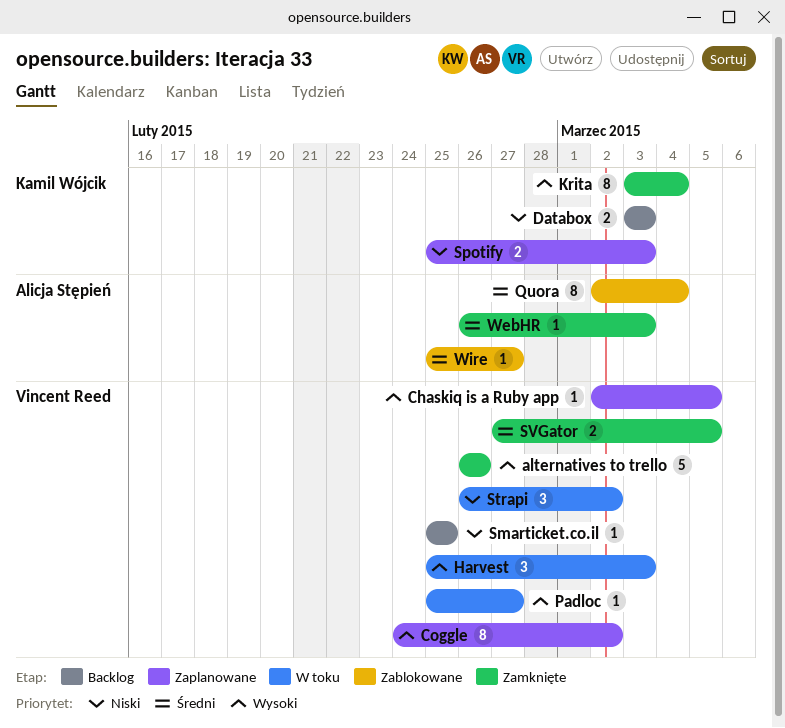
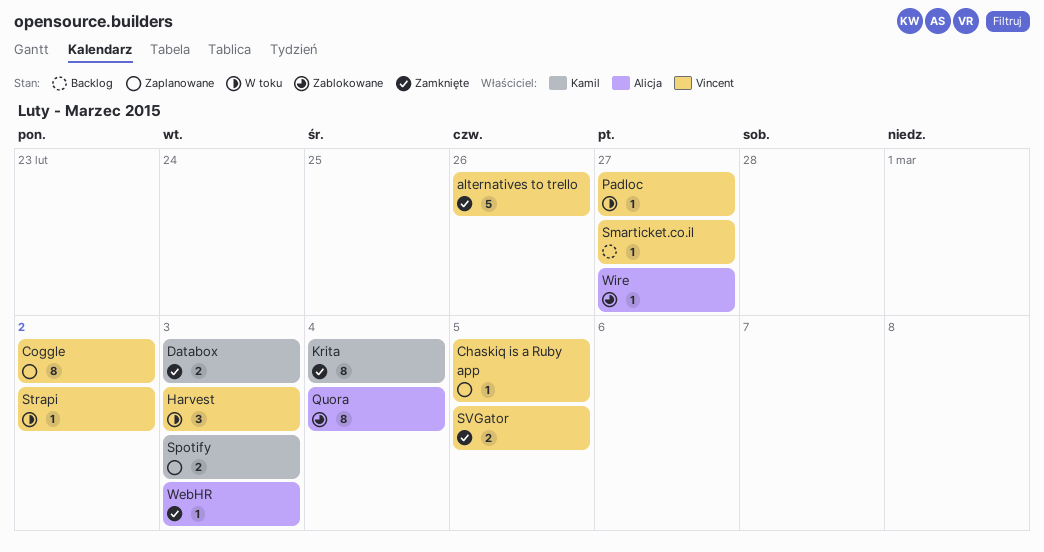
Databox, status: Backlog -> Zamknięte
Smarticket.co.il, due: Feb 25 -> Feb 27
Strapi, estimate: 3 -> 1

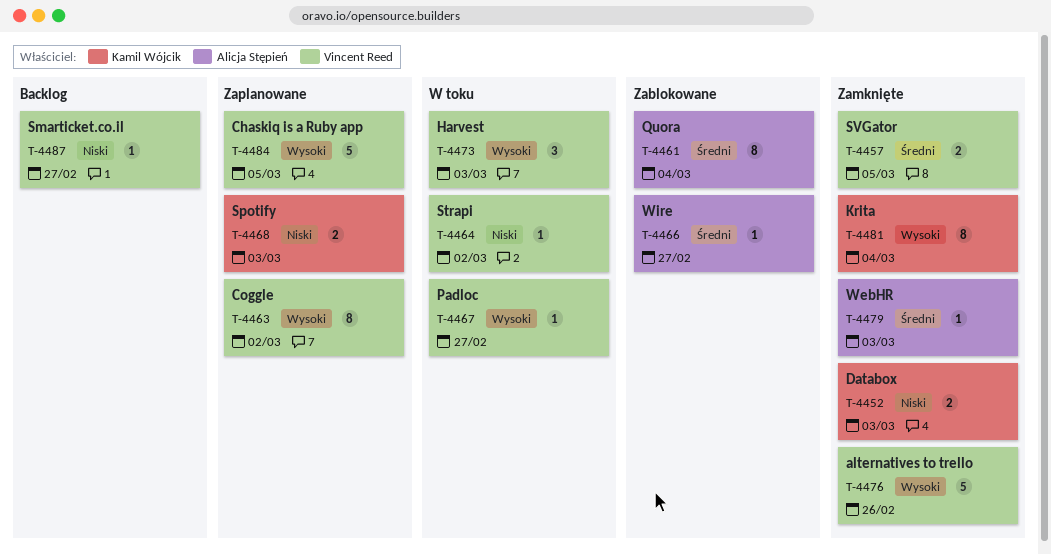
Chaskiq is a Ruby app, estimate: 1 -> 5

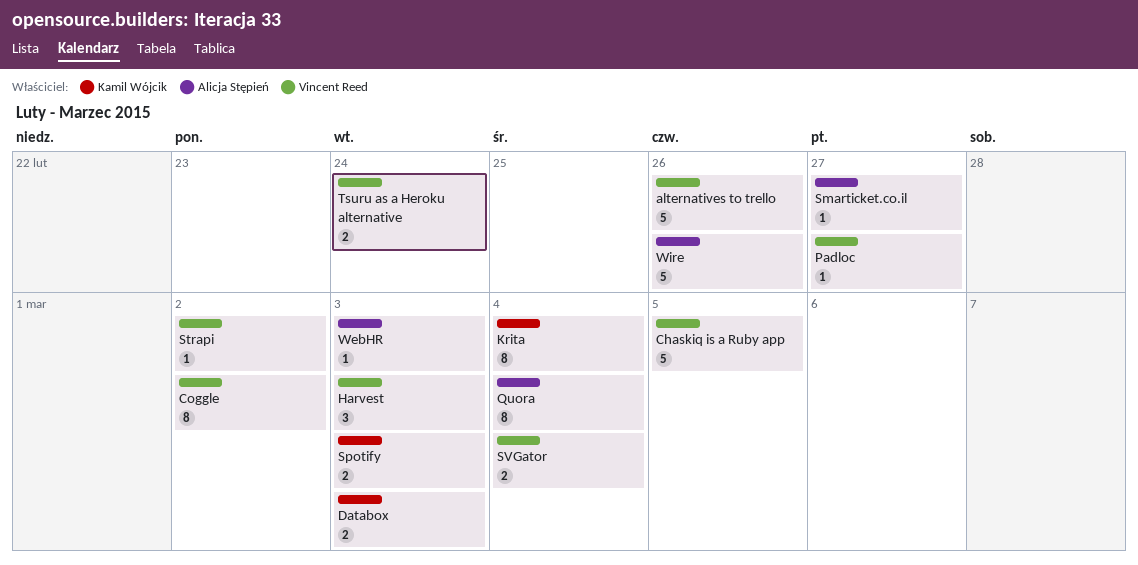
Smarticket.co.il, owner: Vincent Reed -> Alicja Stępień
SVGator, due: Mar 5 -> Mar 4
Tsuru as a Heroku alternative: none -> present
Wire, estimate: 1 -> 5
Wire, due: Feb 27 -> Feb 26

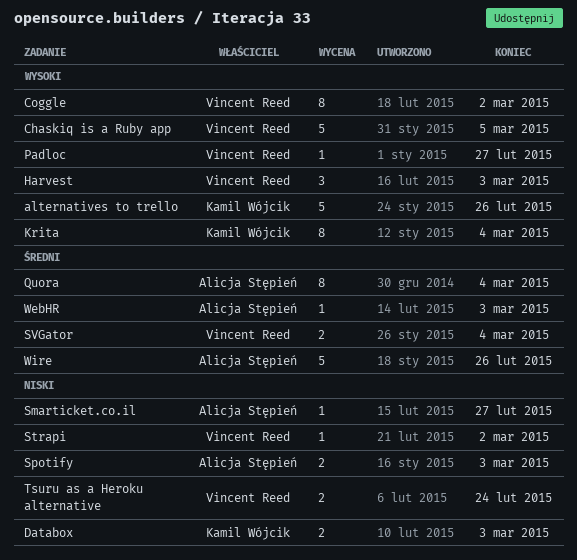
alternatives to trello, owner: Vincent Reed -> Kamil Wójcik
Spotify, owner: Kamil Wójcik -> Alicja Stępień

